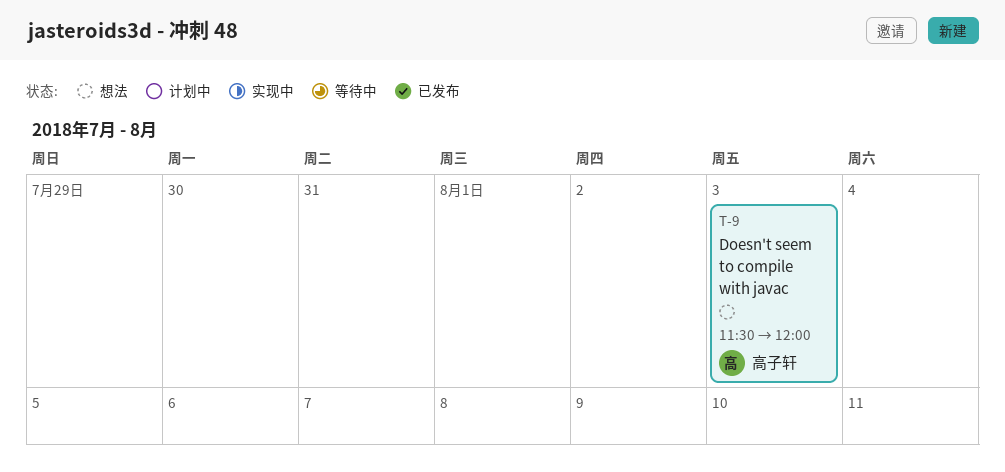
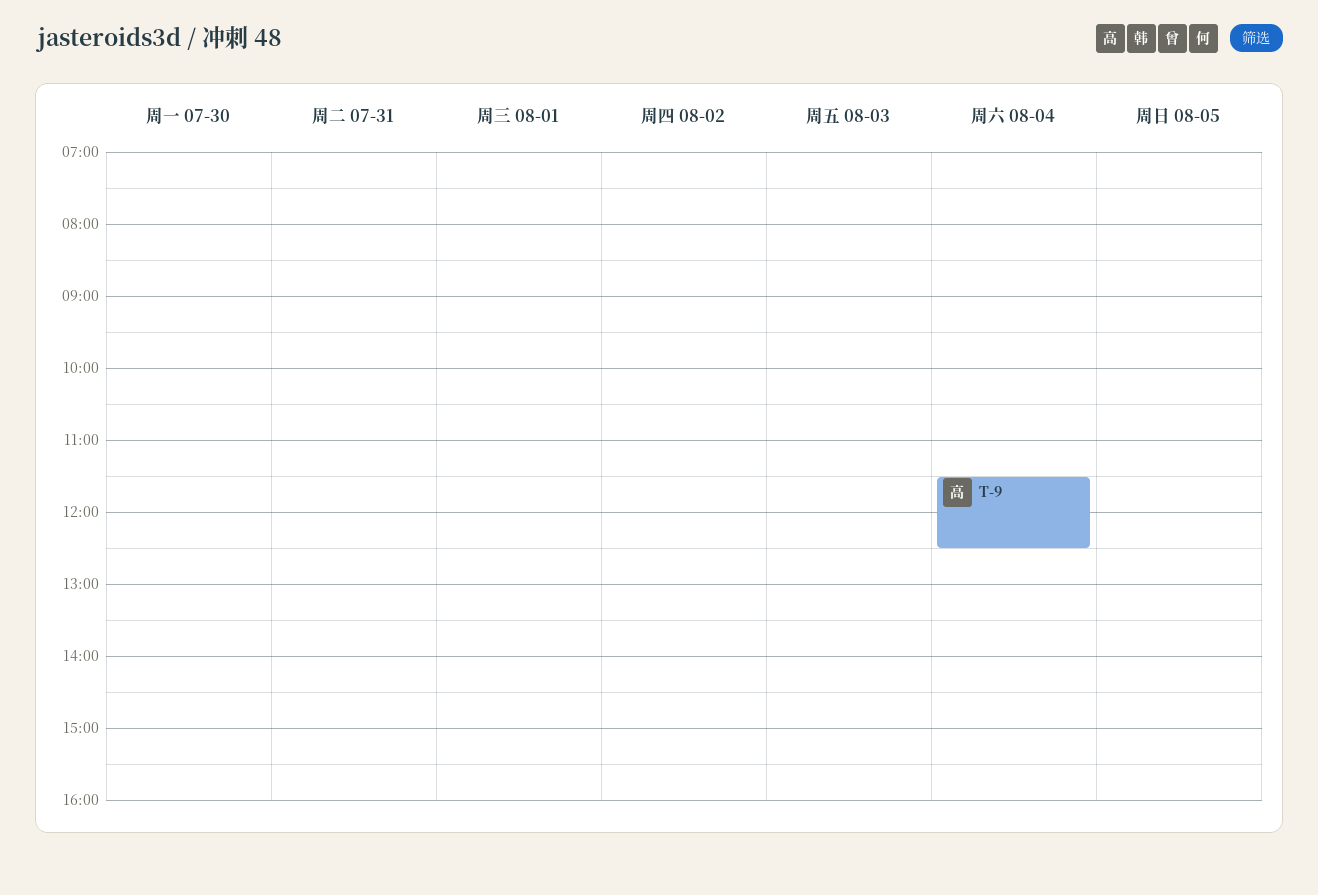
T-9, day: Aug 3 -> Aug 4
T-9, ends: 12:00 -> 12:30

